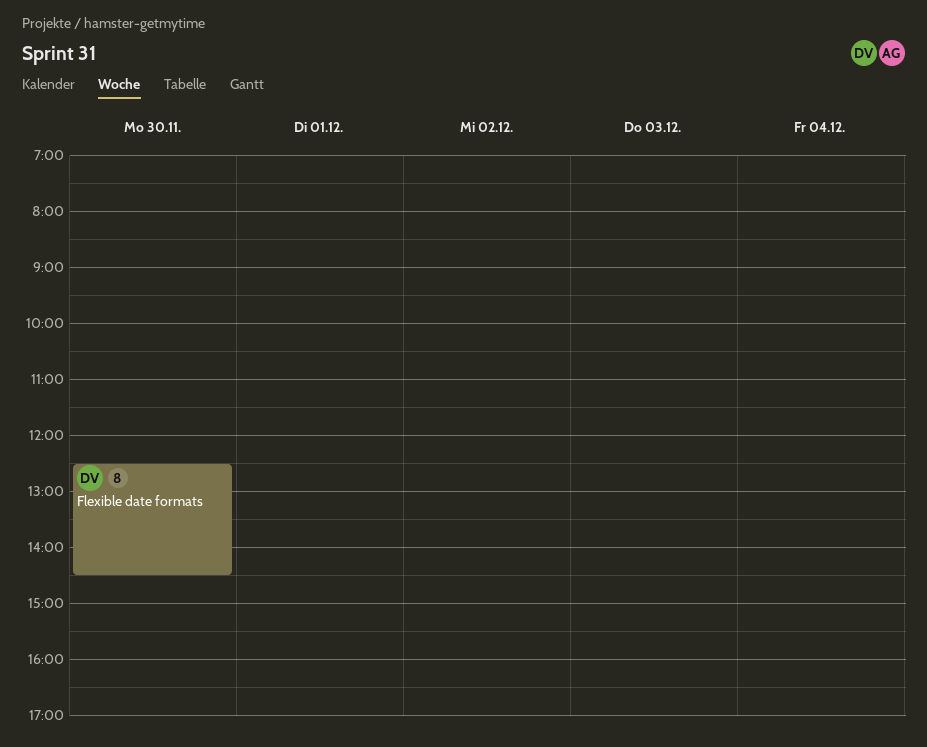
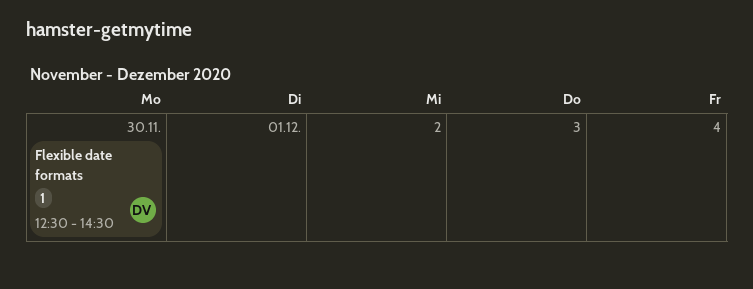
Flexible date formats, estimate: 8 -> 1

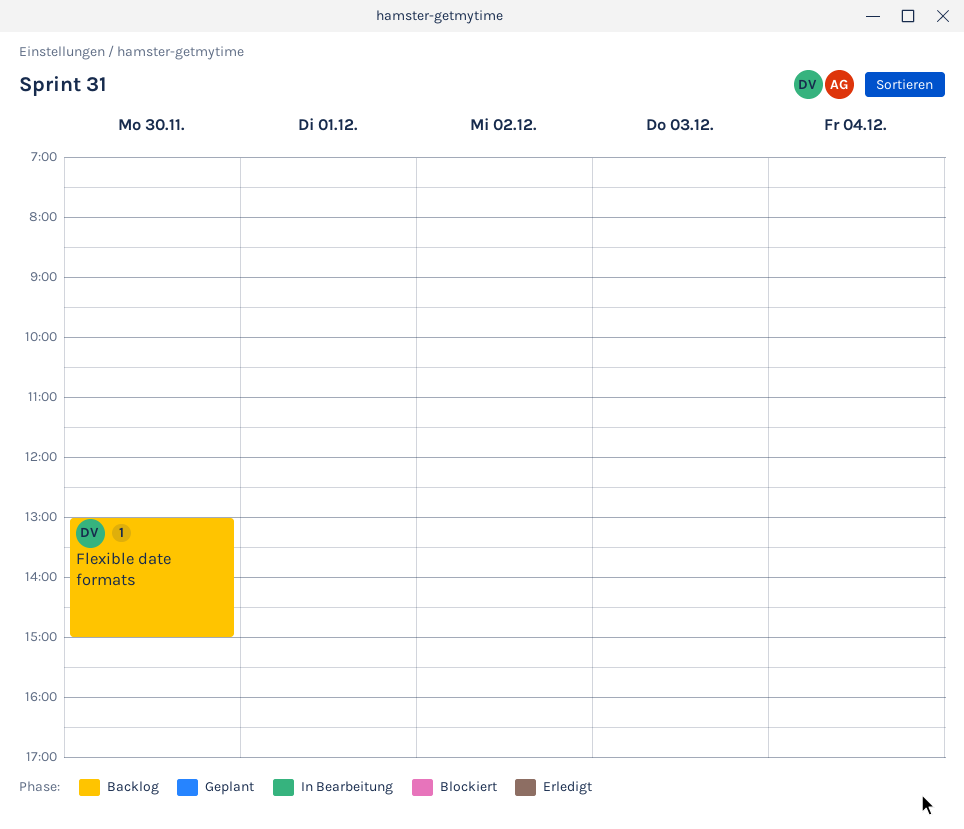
Flexible date formats, begins: 12:30 -> 13:00
Flexible date formats, ends: 14:30 -> 15:00

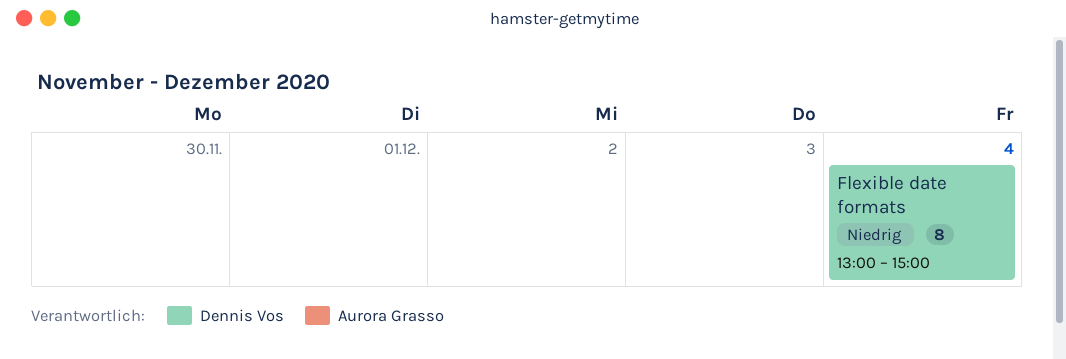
Flexible date formats, estimate: 1 -> 8
Flexible date formats, day: Nov 30 -> Dec 4

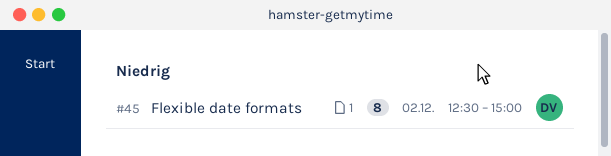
Flexible date formats, day: Dec 4 -> Dec 2
Flexible date formats, begins: 13:00 -> 12:30

